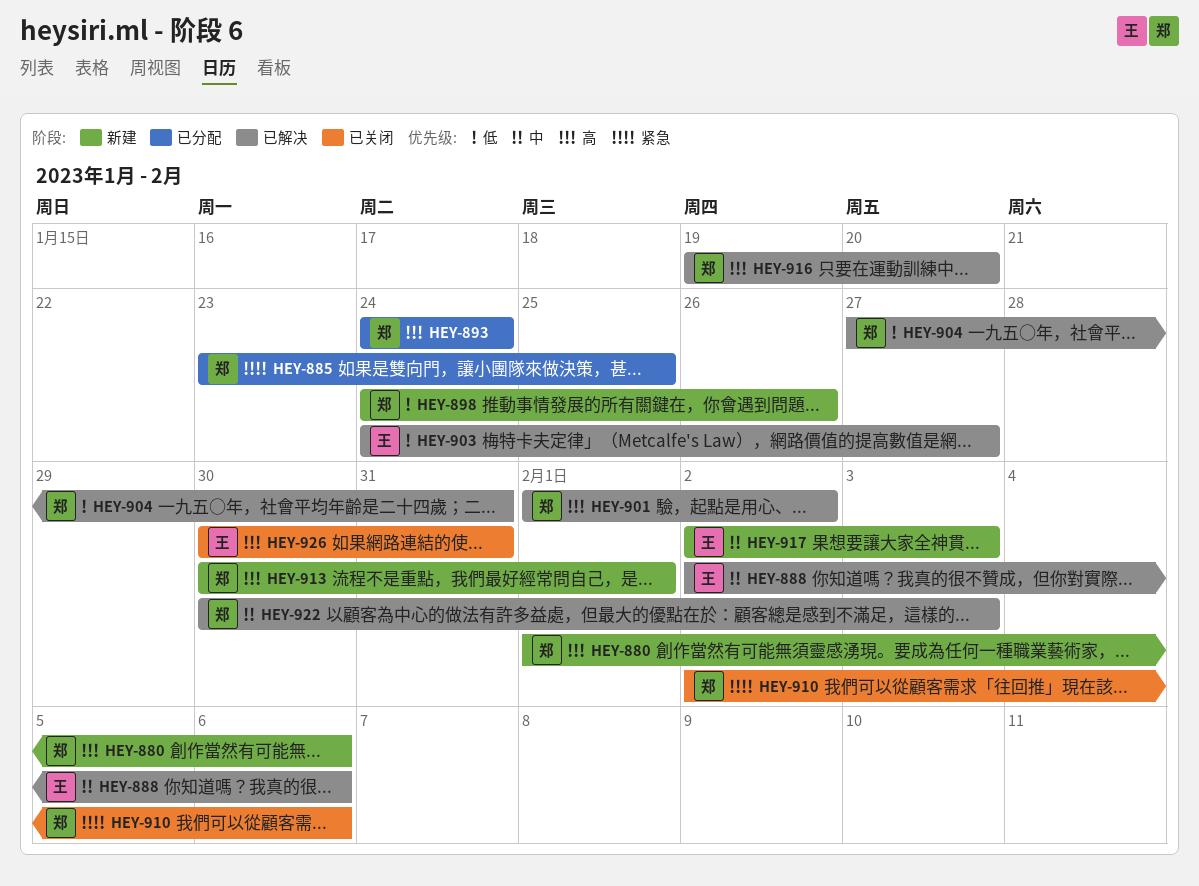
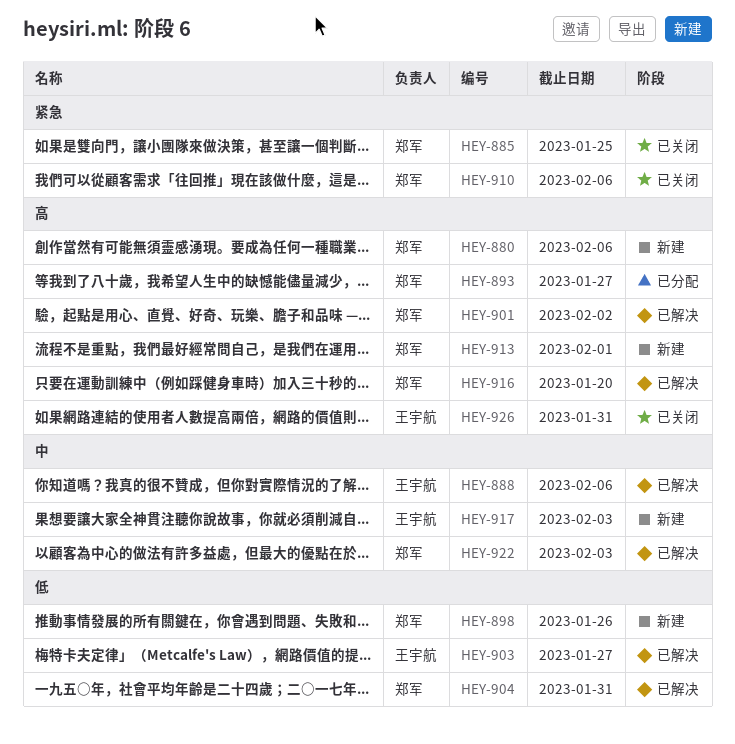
HEY-885, status: 已分配 -> 已关闭
HEY-893, due: Jan 24 -> Jan 27

